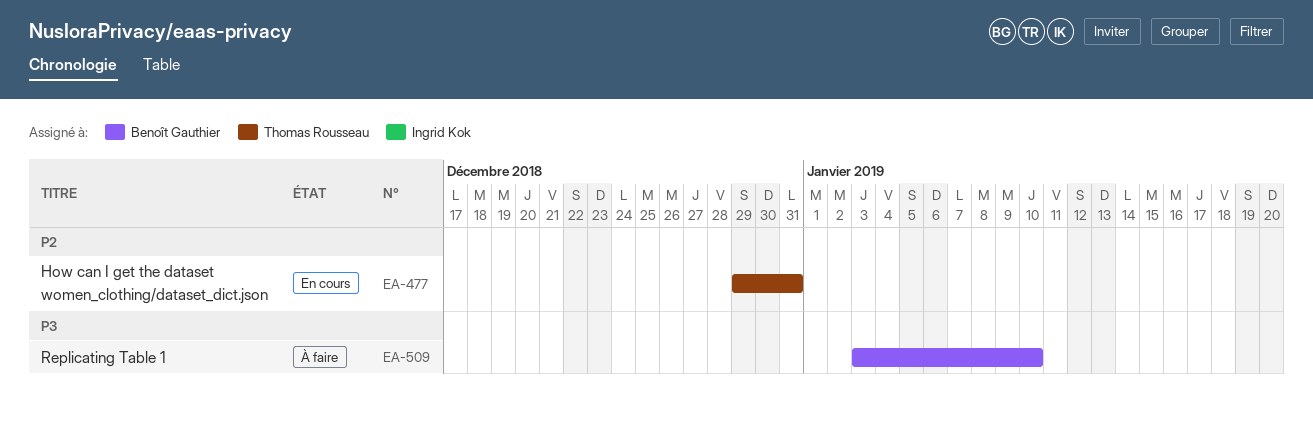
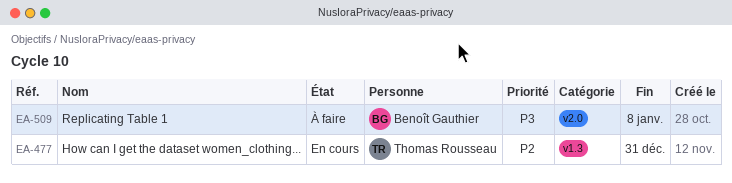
EA-509, due: Jan 10 -> Jan 8

